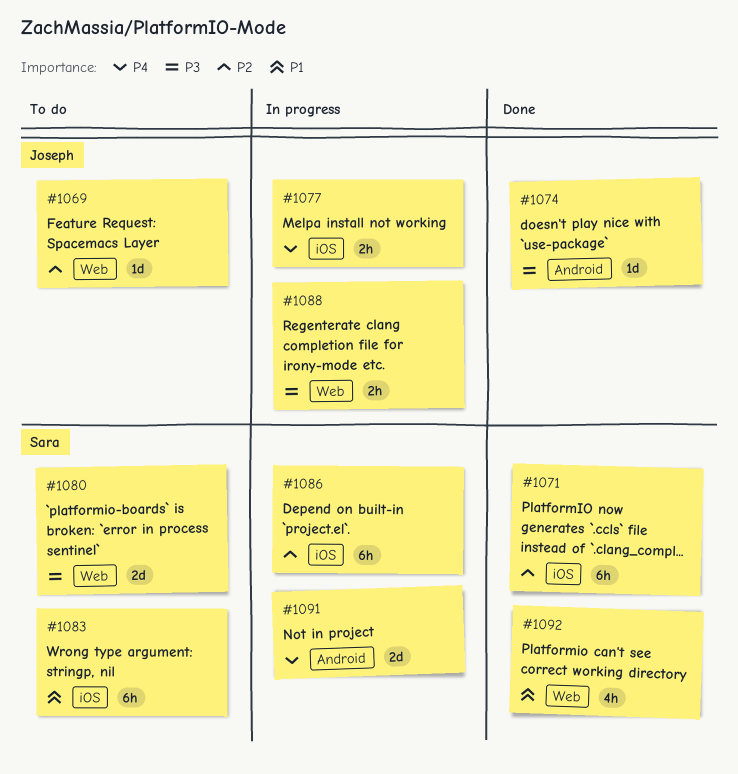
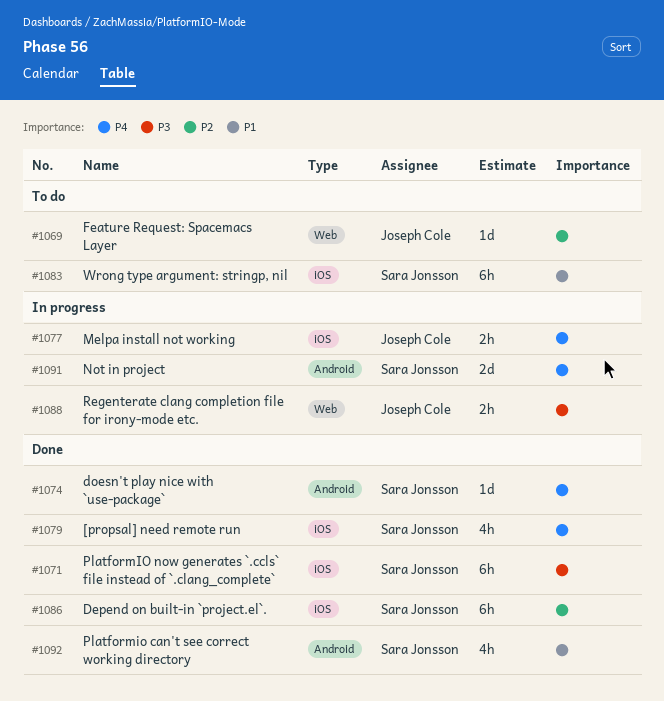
#1071, priority: P2 -> P3
#1074, owner: Joseph Cole -> Sara Jonsson
#1074, priority: P3 -> P4
#1079: none -> present
#1080: present -> none
#1086, status: In progress -> Done
#1092, label: Web -> Android

